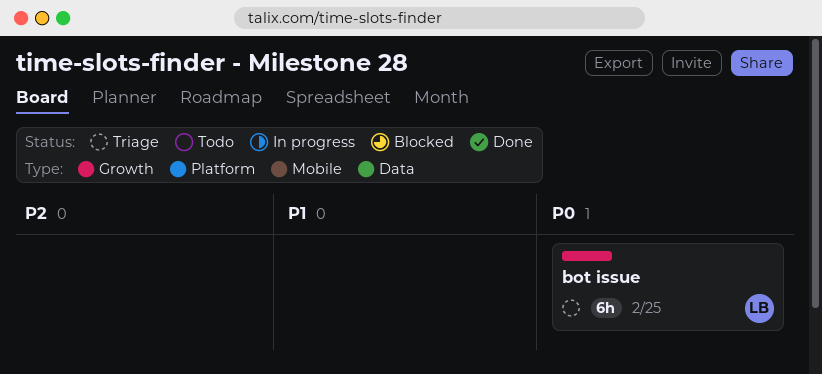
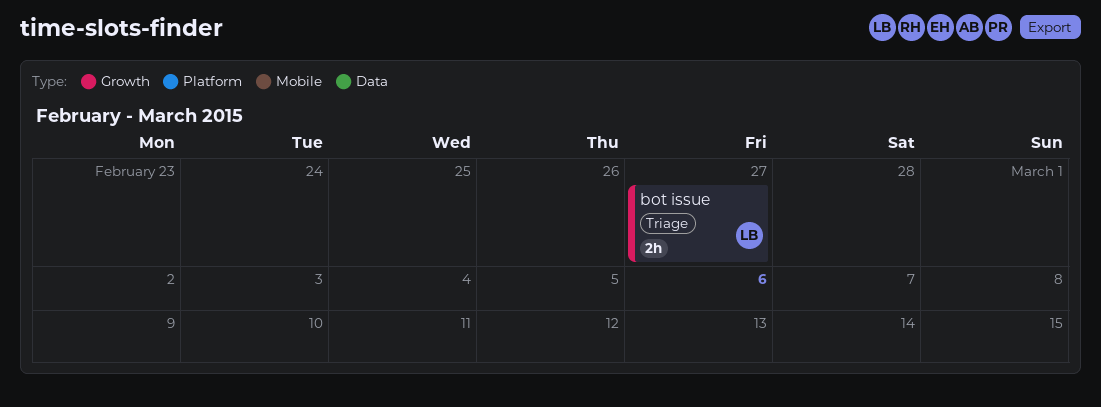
bot issue, estimate: 6h -> 2h
bot issue, due: Feb 25 -> Feb 27

